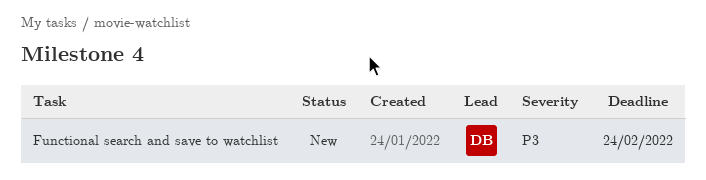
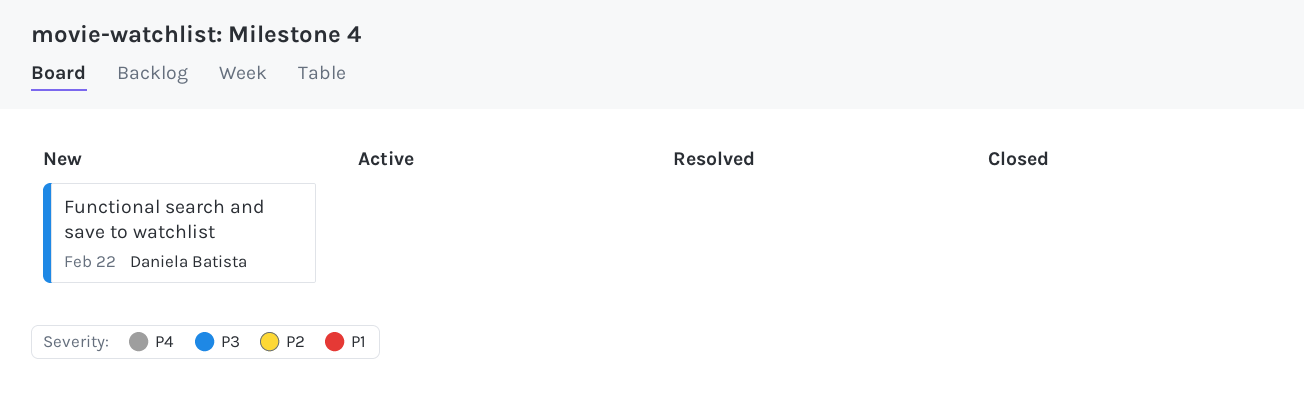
Functional search and save to watchlist, due: Feb 24 -> Feb 22

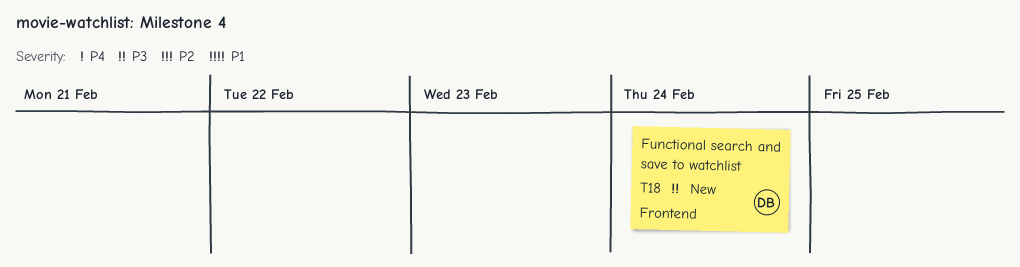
Functional search and save to watchlist, due: Feb 22 -> Feb 24

